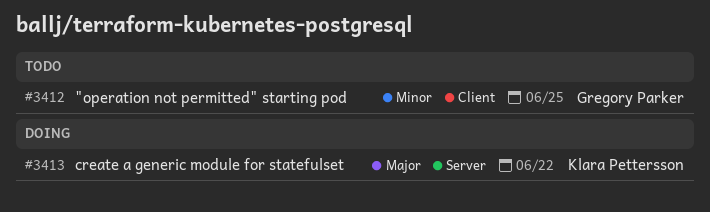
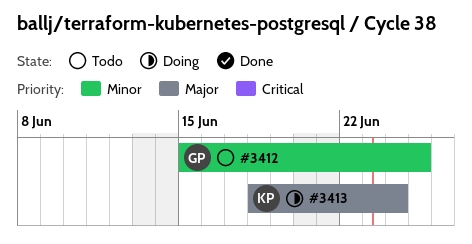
#3413, due: Jun 22 -> Jun 24

